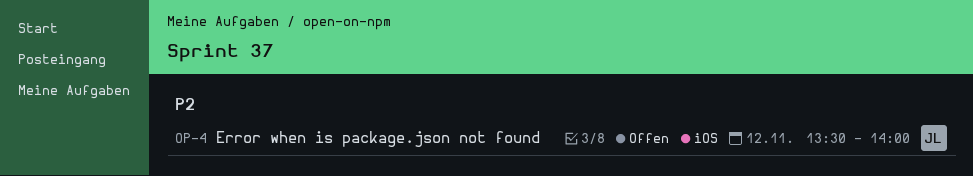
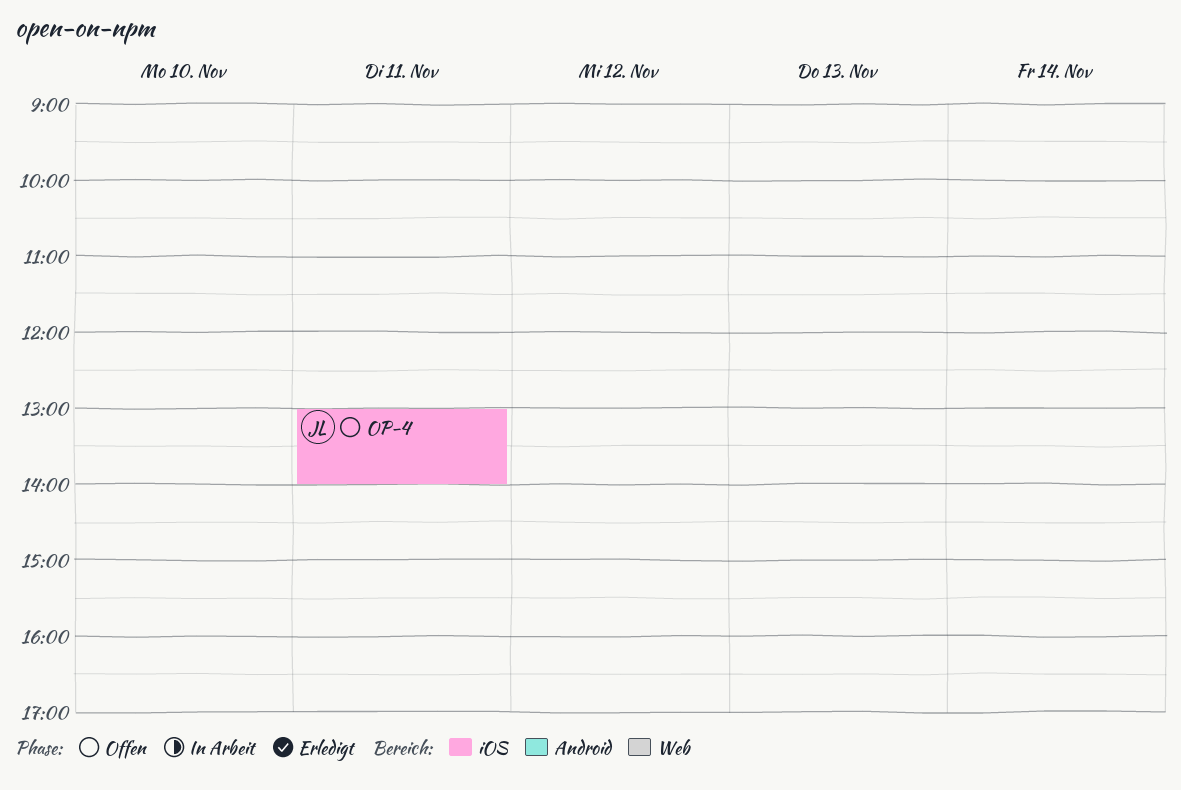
OP-4, day: Nov 12 -> Nov 11
OP-4, begins: 13:30 -> 13:00

